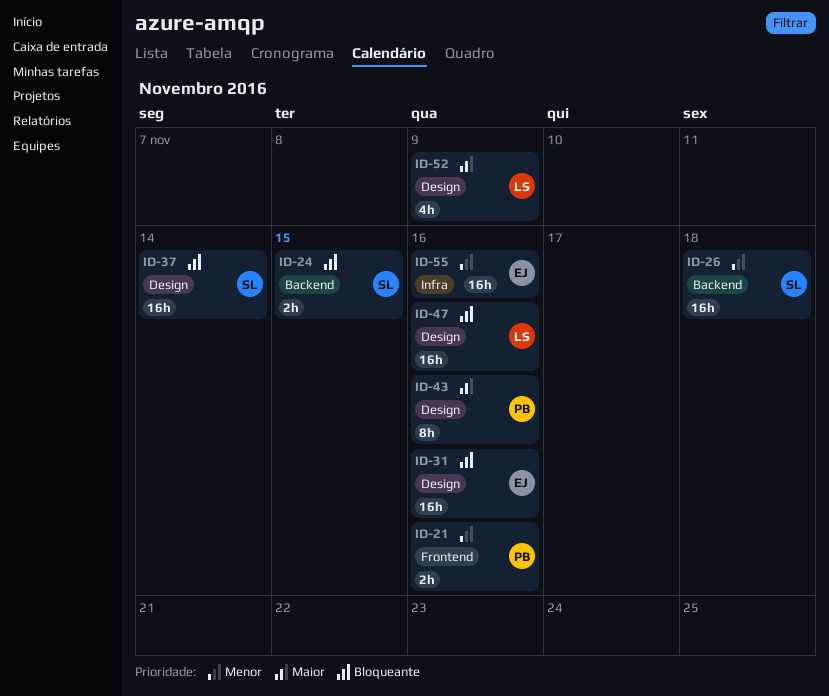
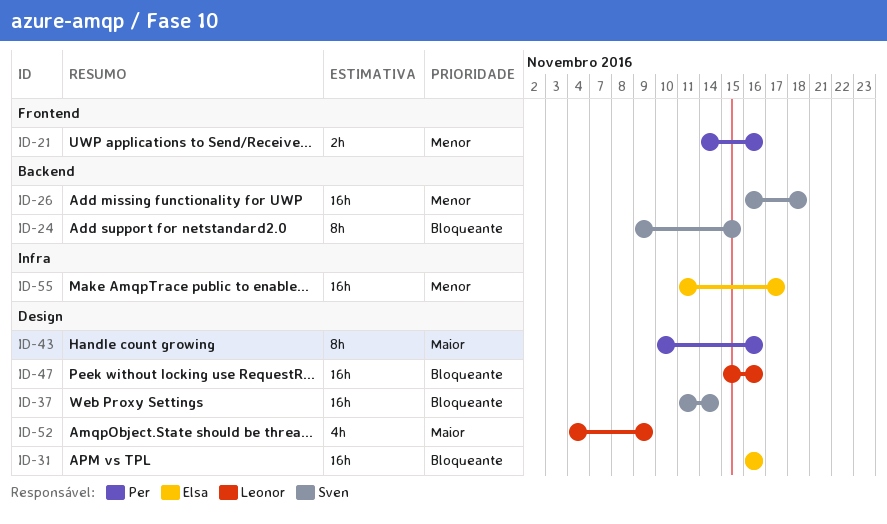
ID-24, estimate: 2h -> 8h
ID-55, due: Nov 16 -> Nov 17

